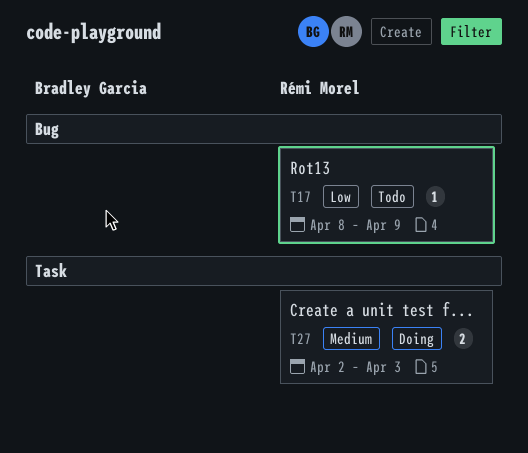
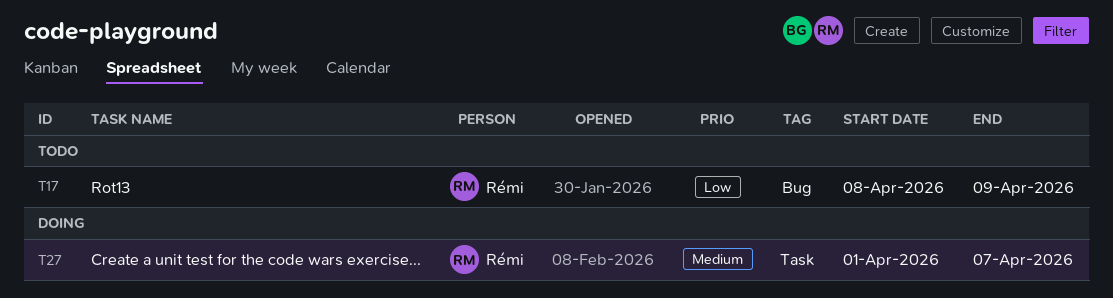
T27, start: Apr 2 -> Apr 1
T27, due: Apr 3 -> Apr 7

